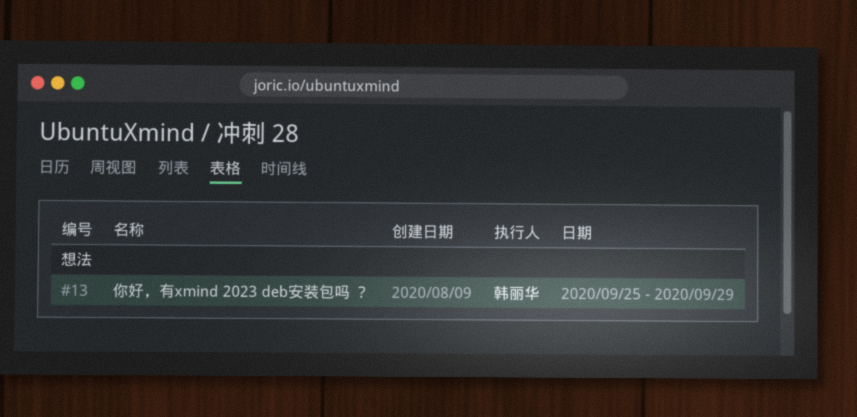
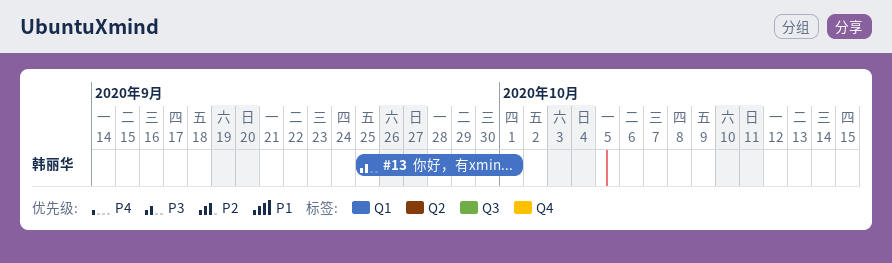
#13, due: Sep 29 -> Oct 1

